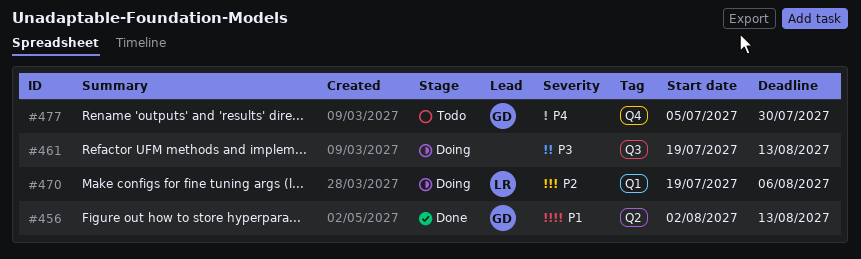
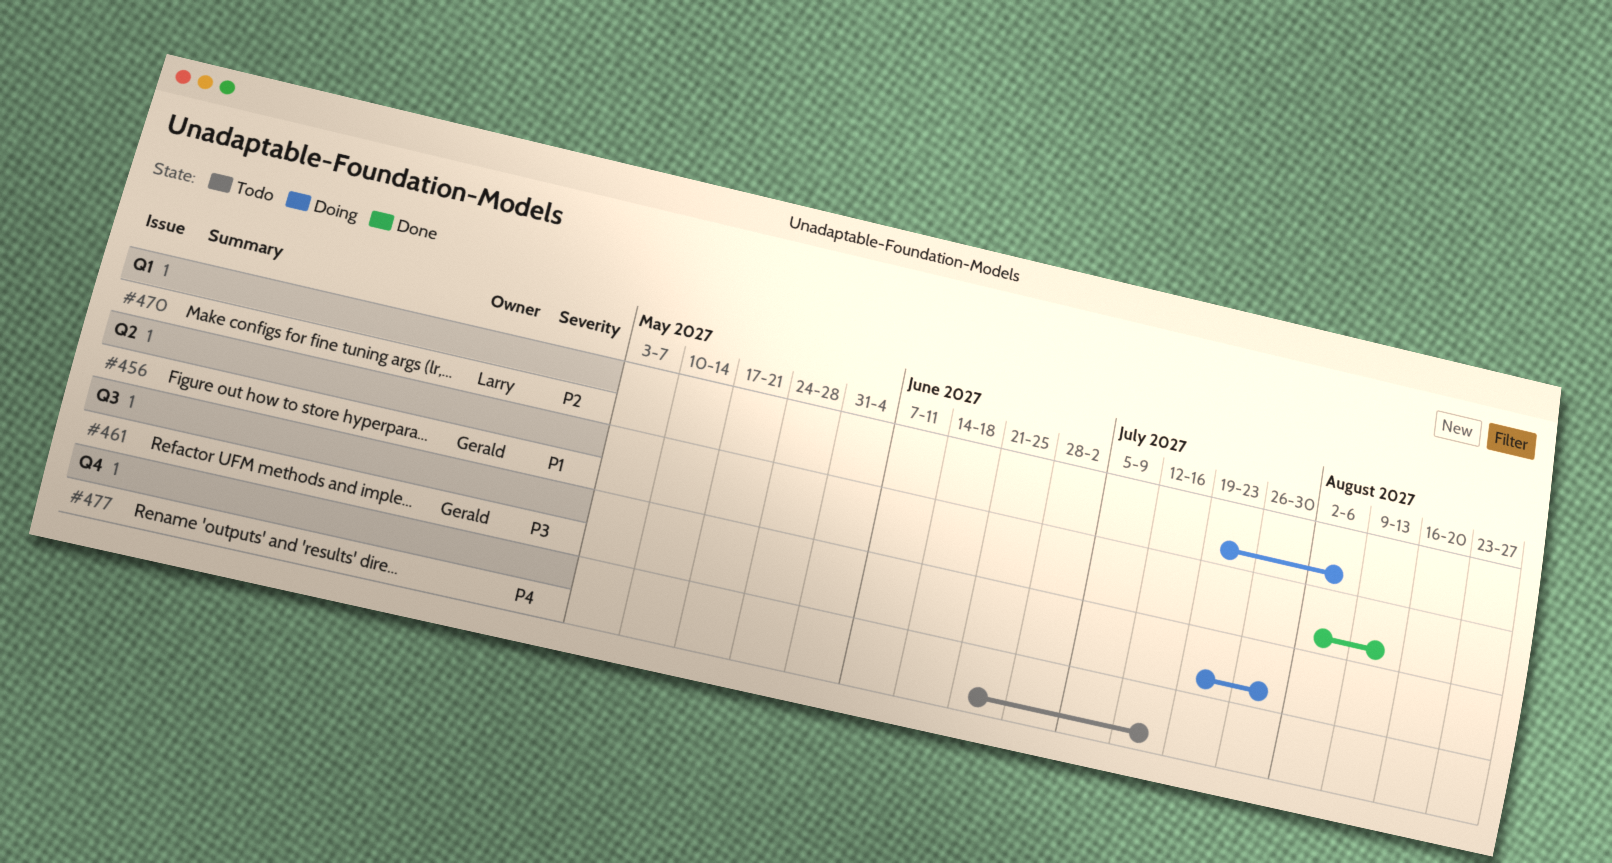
#461, owner: none -> Gerald
#461, due: Aug 13 -> Jul 30
#477, owner: Gerald -> none
#477, start: Jul 5 -> Jun 21
#477, due: Jul 30 -> Jul 16

